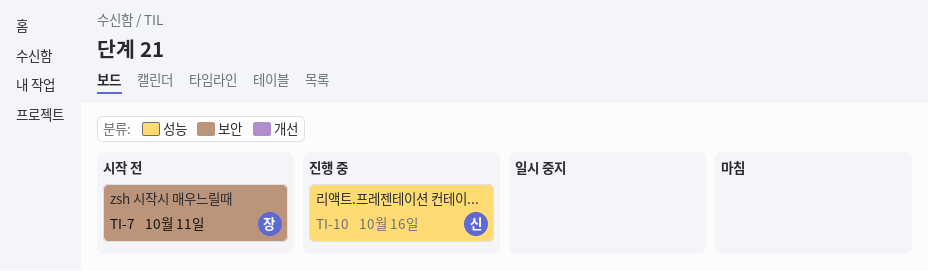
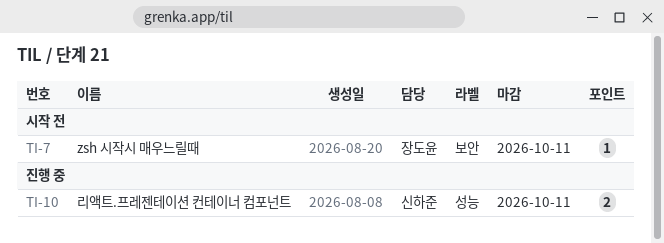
TI-10, due: Oct 16 -> Oct 11

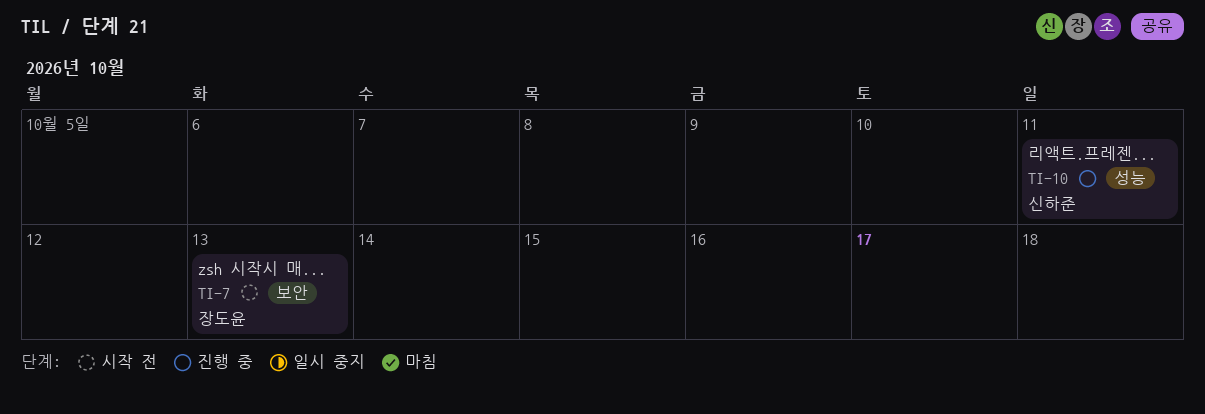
TI-7, due: Oct 11 -> Oct 13

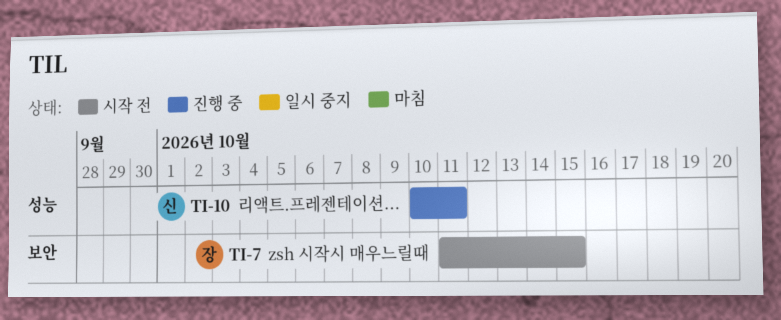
TI-7, due: Oct 13 -> Oct 15

